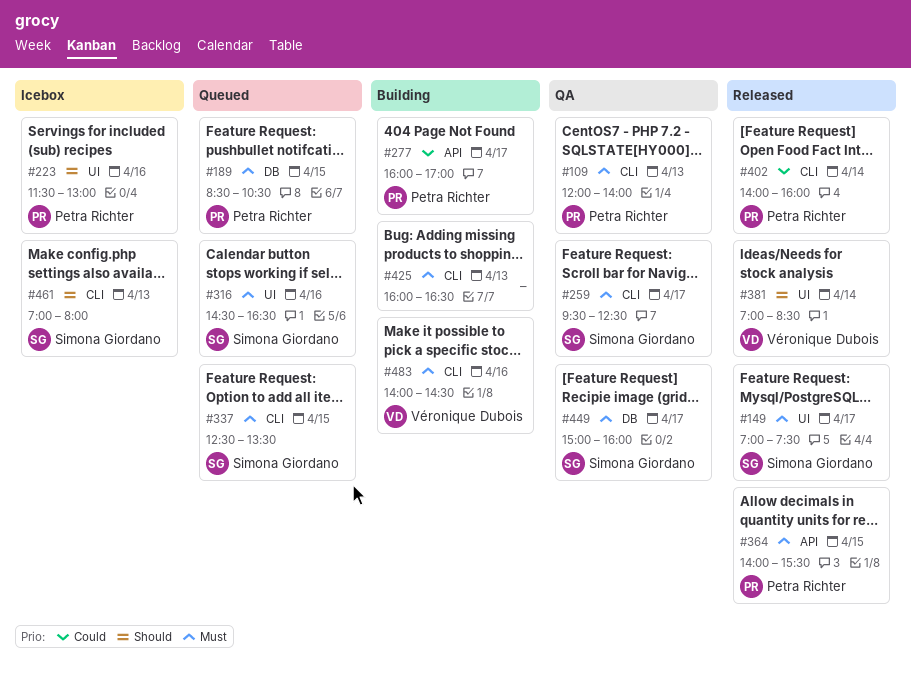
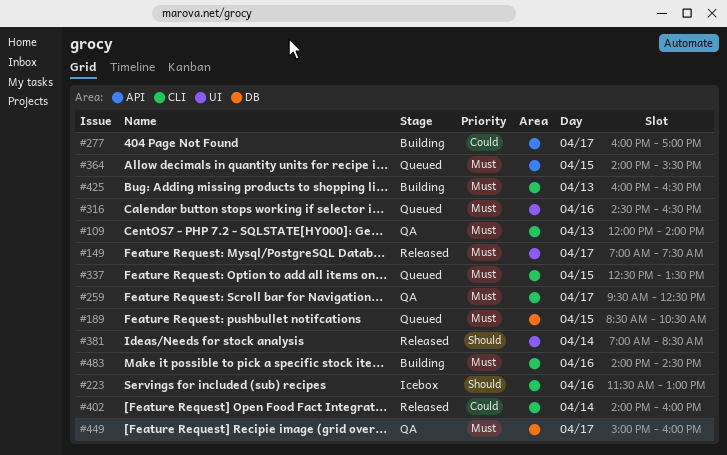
#223, label: UI -> CLI
#364, status: Released -> Queued
#461: present -> none

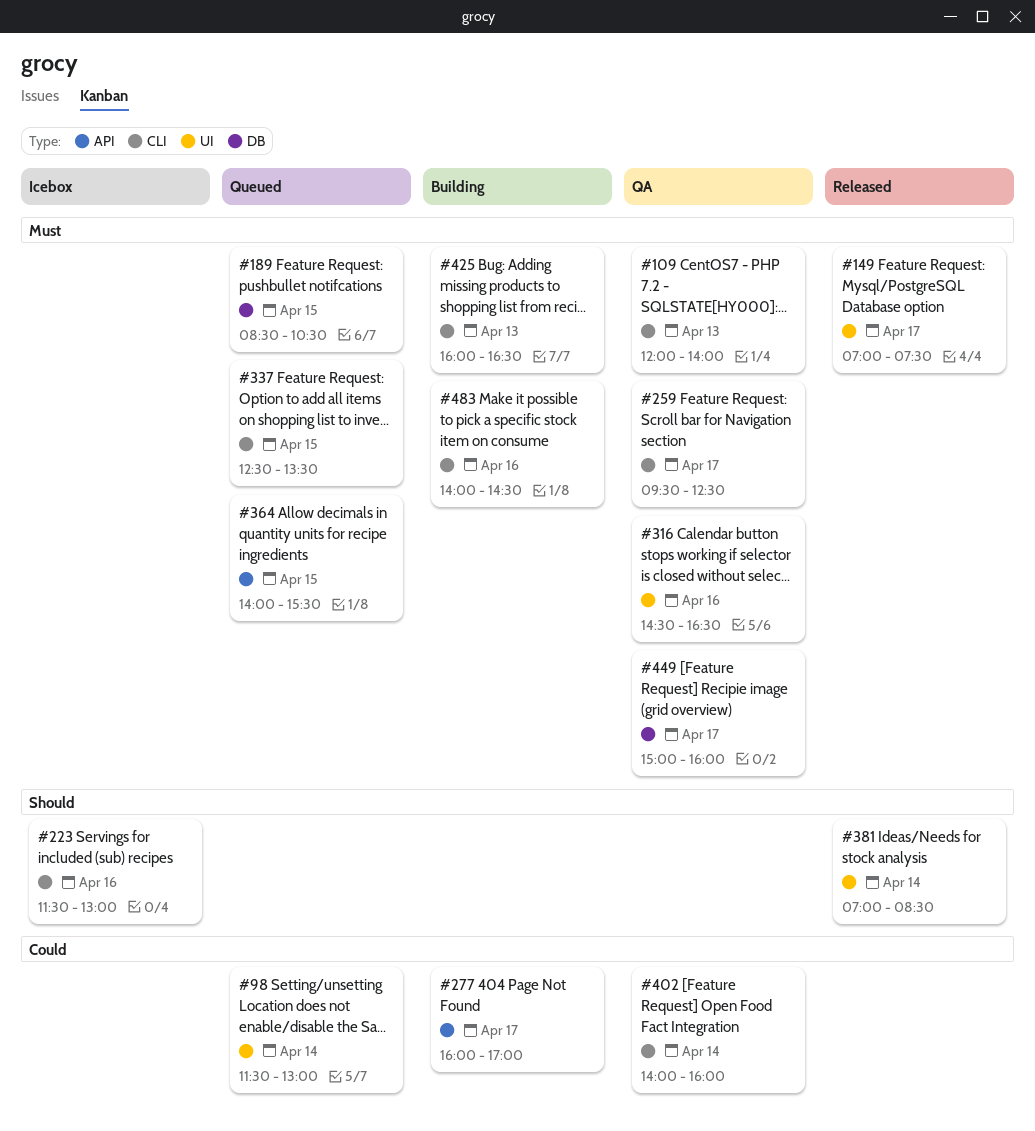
#98: none -> present
#316, status: Queued -> QA
#402, status: Released -> QA

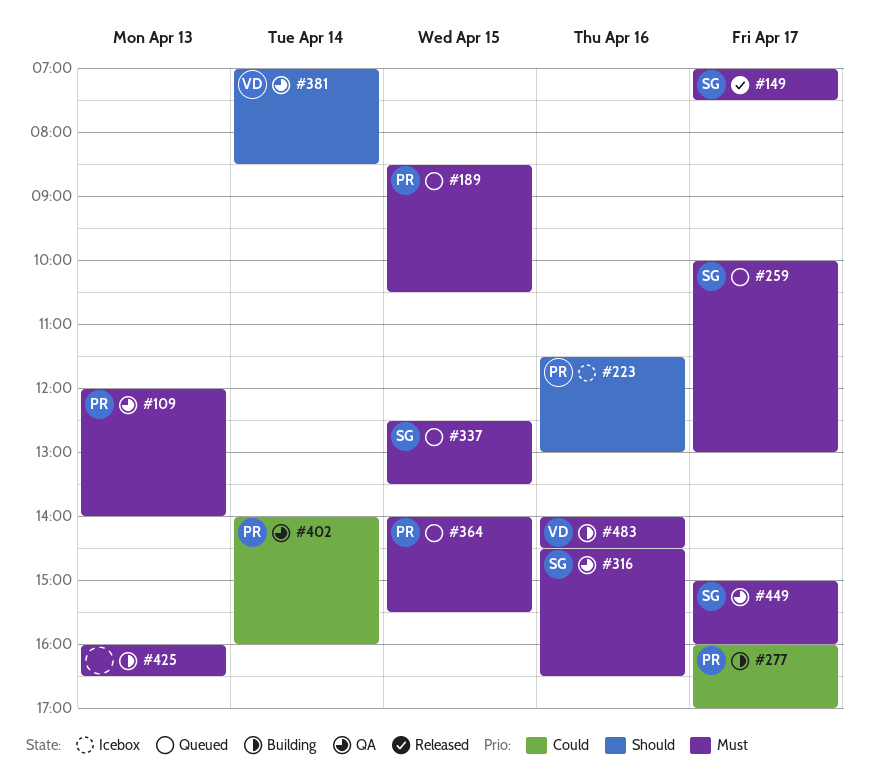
#98: present -> none
#259, status: QA -> Queued
#259, begins: 09:30 -> 10:00
#259, ends: 12:30 -> 13:00
#381, status: Released -> QA

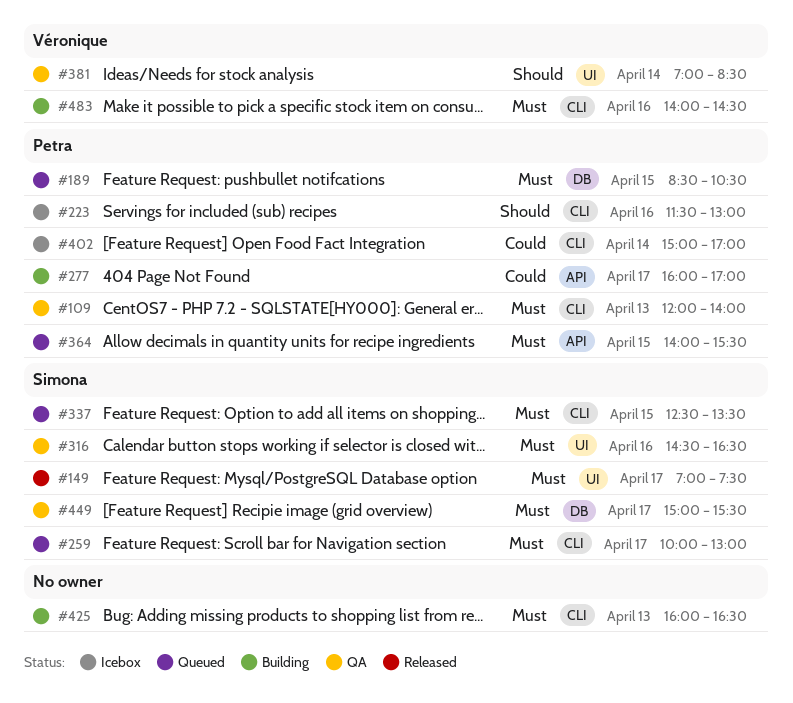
#402, status: QA -> Icebox
#402, begins: 14:00 -> 15:00
#402, ends: 16:00 -> 17:00
#449, ends: 16:00 -> 15:30

